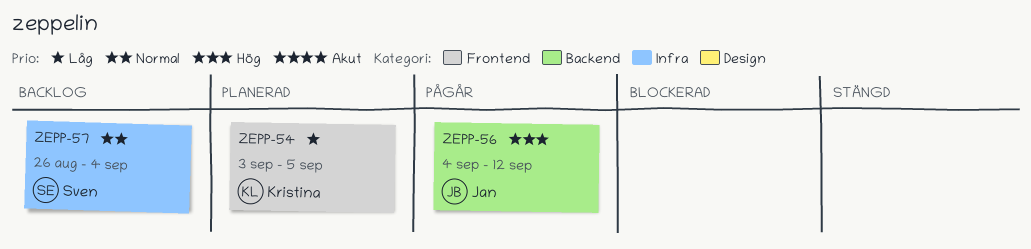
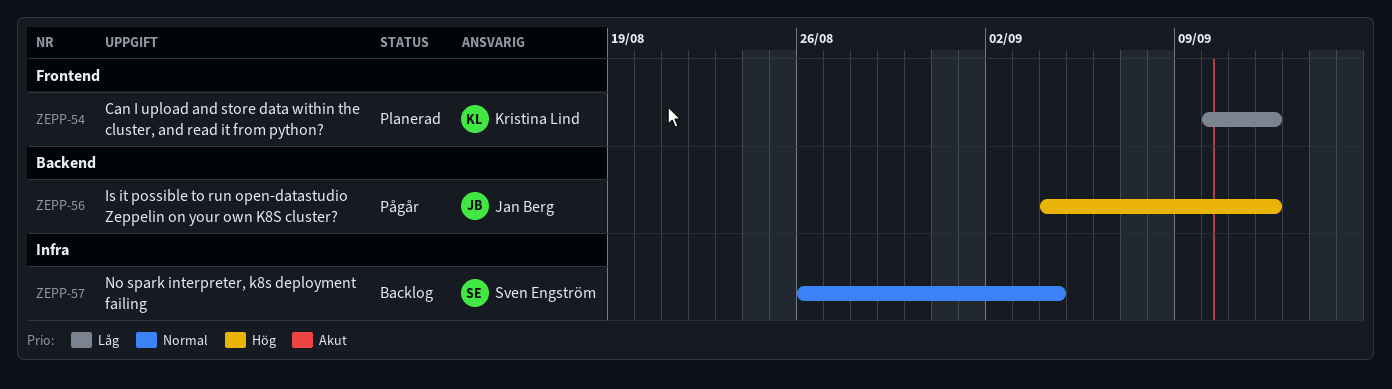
ZEPP-54, start: Sep 3 -> Sep 10
ZEPP-54, due: Sep 5 -> Sep 12

